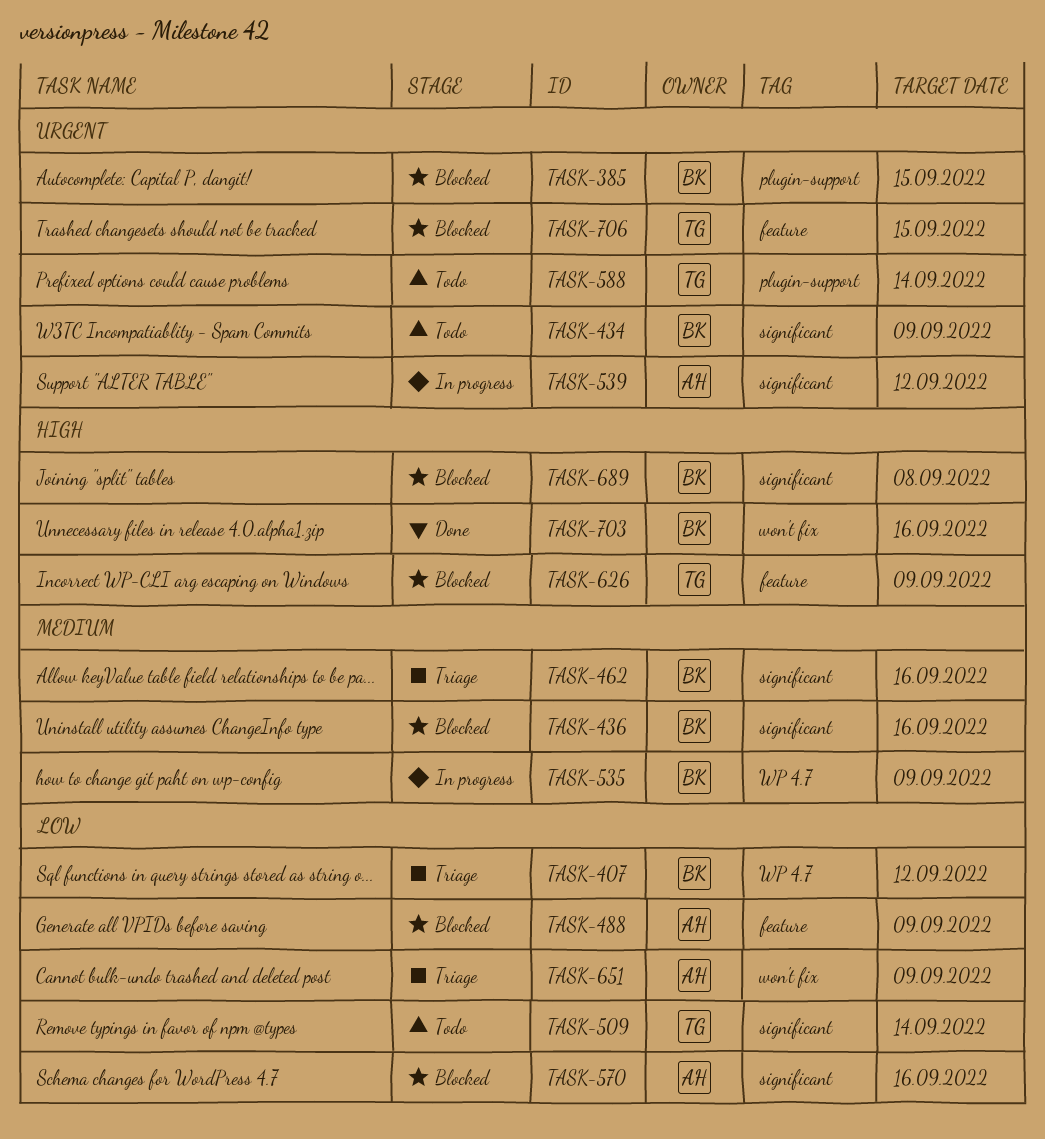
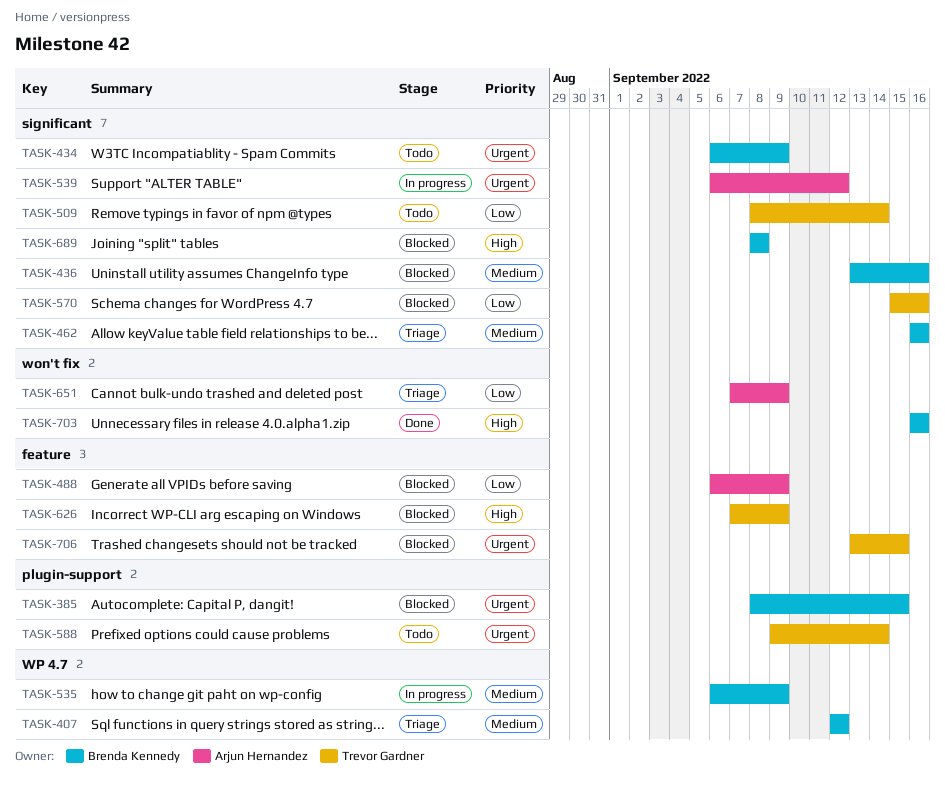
TASK-407, priority: Low -> Medium
TASK-570, owner: Arjun Hernandez -> Trevor Gardner

